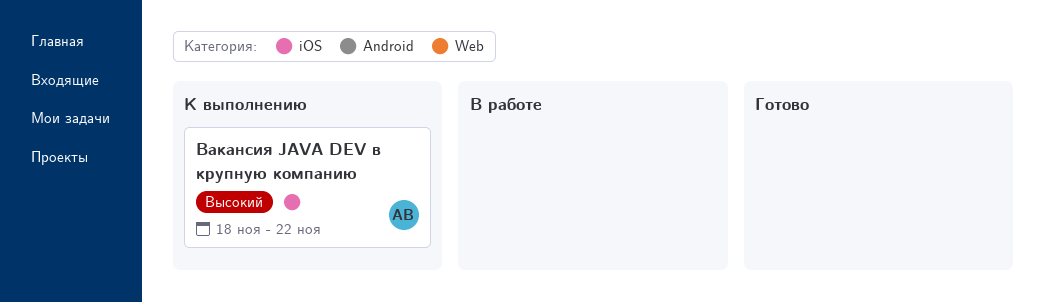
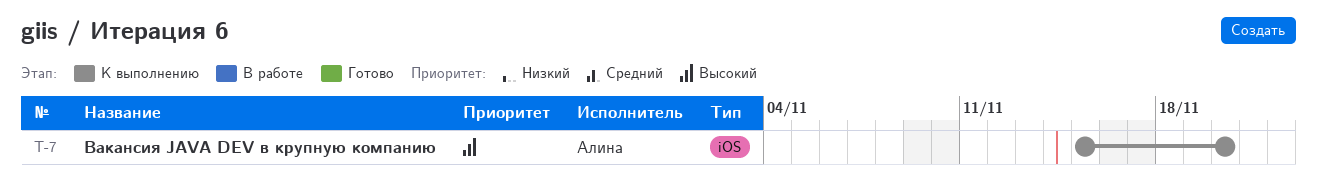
Вакансия JAVA DEV в крупную компанию, start: Nov 18 -> Nov 15
Вакансия JAVA DEV в крупную компанию, due: Nov 22 -> Nov 20

